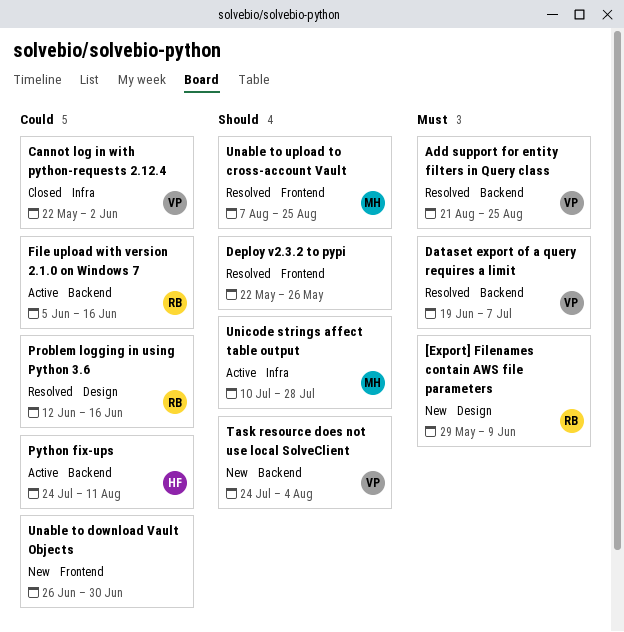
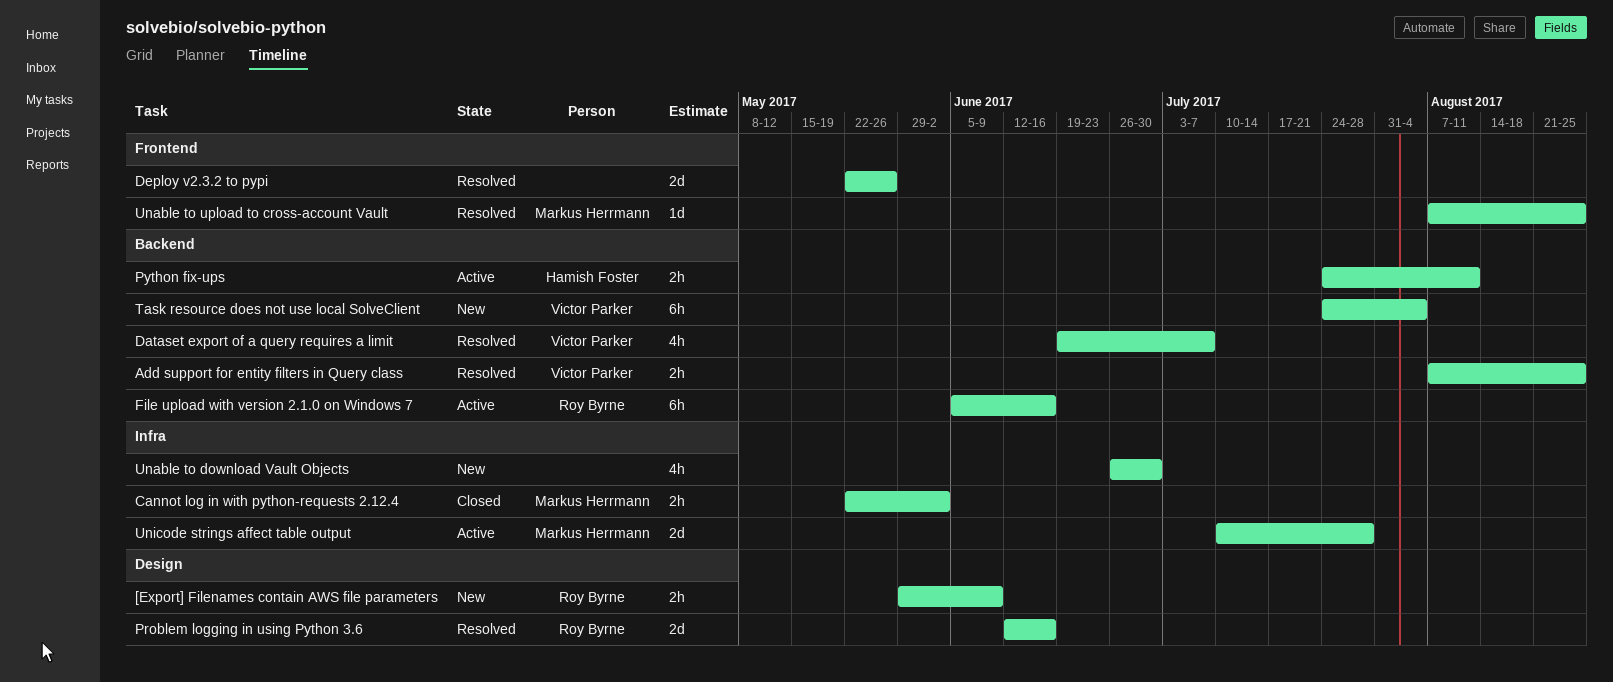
Add support for entity filters in Query class, start: Aug 21 -> Aug 7
Cannot log in with python-requests 2.12.4, owner: Victor Parker -> Markus Herrmann
Unable to download Vault Objects, label: Frontend -> Infra

